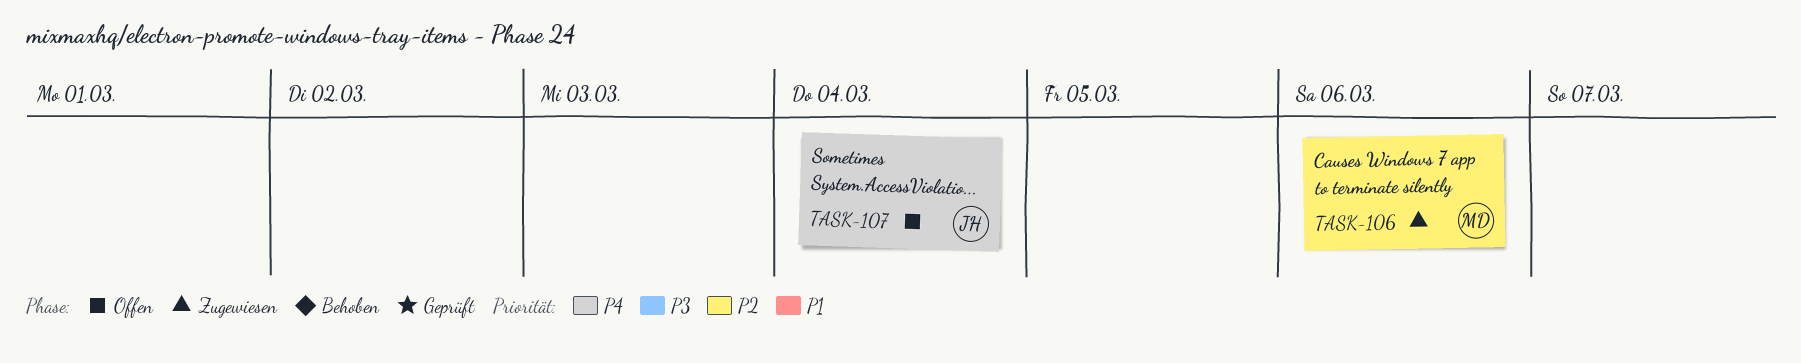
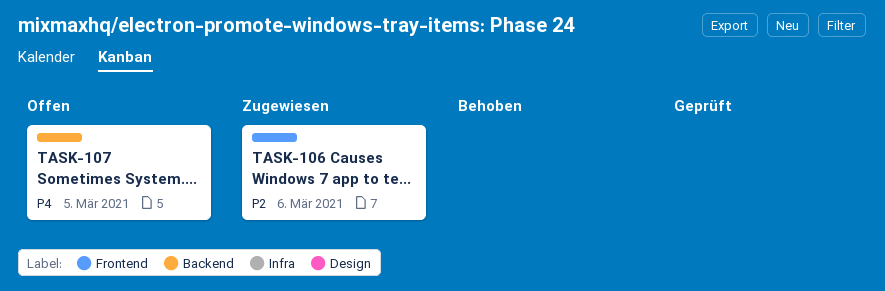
TASK-107, due: Mar 4 -> Mar 5

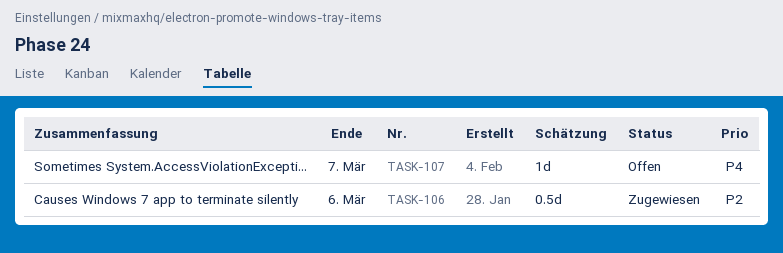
TASK-107, due: Mar 5 -> Mar 7

